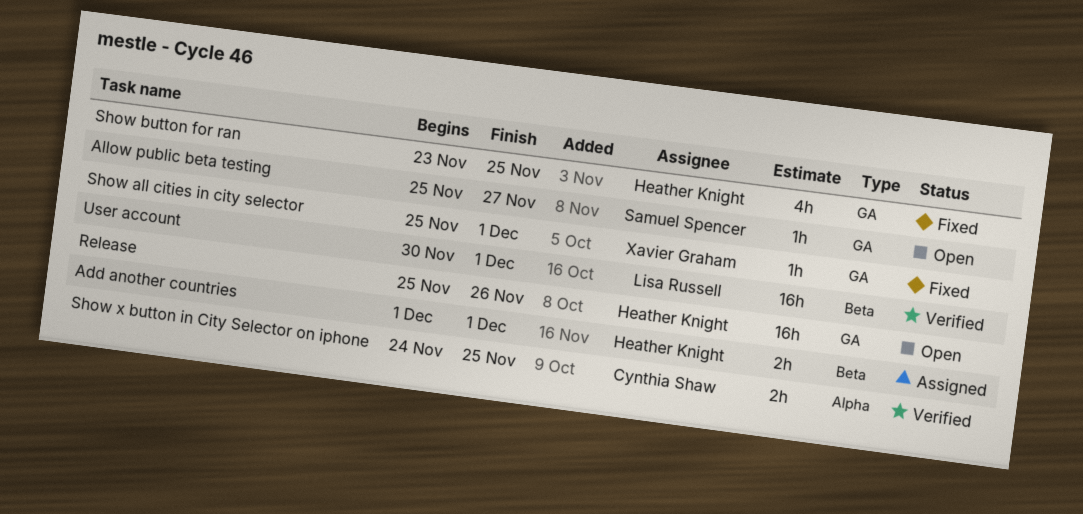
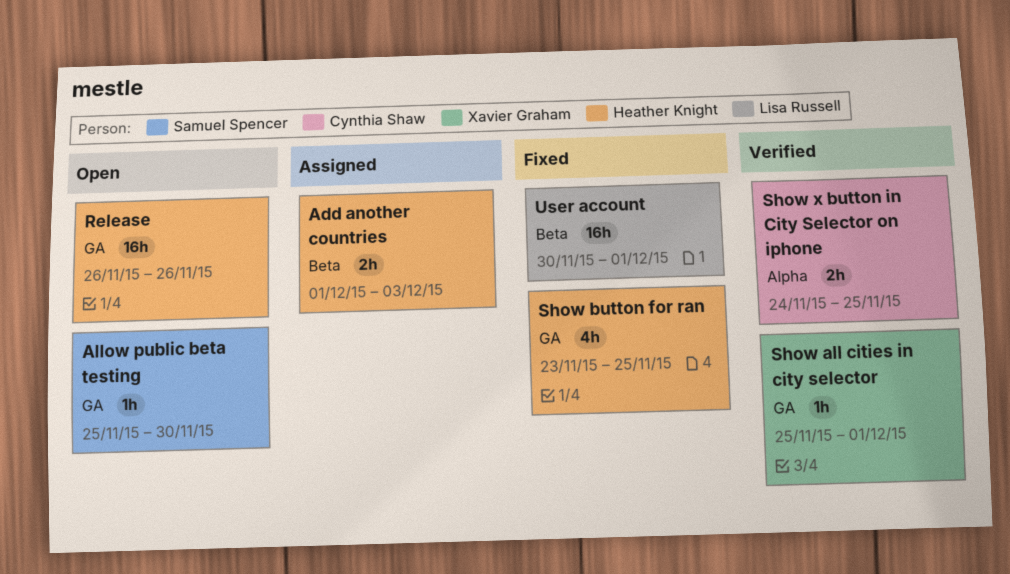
Add another countries, due: Dec 1 -> Dec 3
Allow public beta testing, due: Nov 27 -> Nov 30
Release, start: Nov 25 -> Nov 26
Show all cities in city selector, status: Fixed -> Verified
User account, status: Verified -> Fixed

